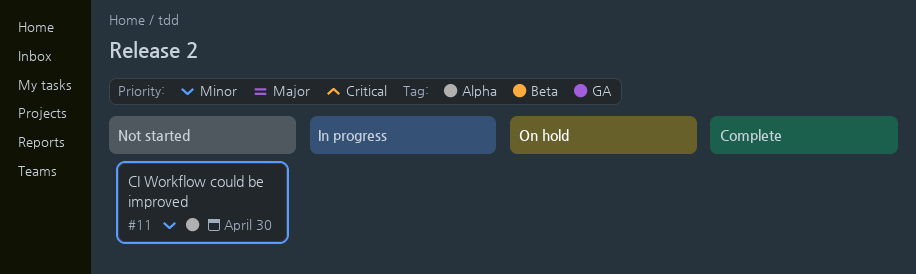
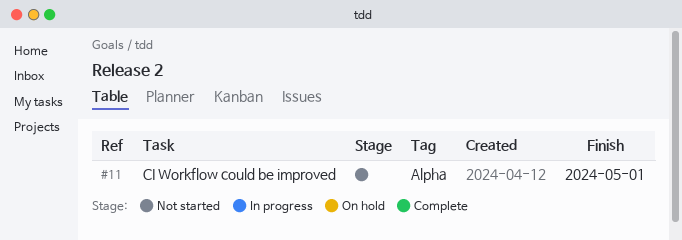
#11, due: Apr 30 -> May 1

